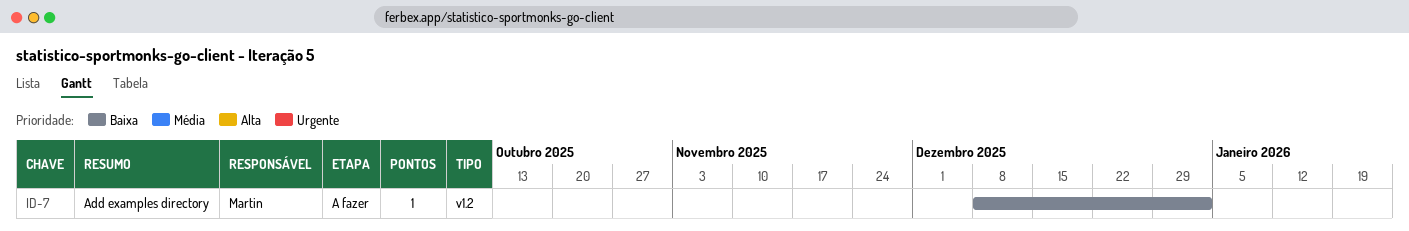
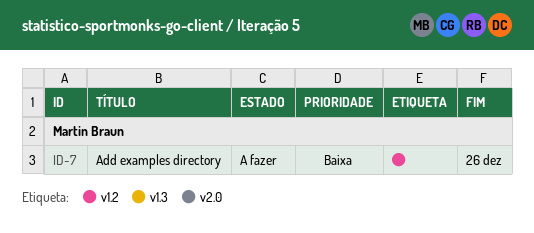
ID-7, due: Jan 2 -> Dec 26

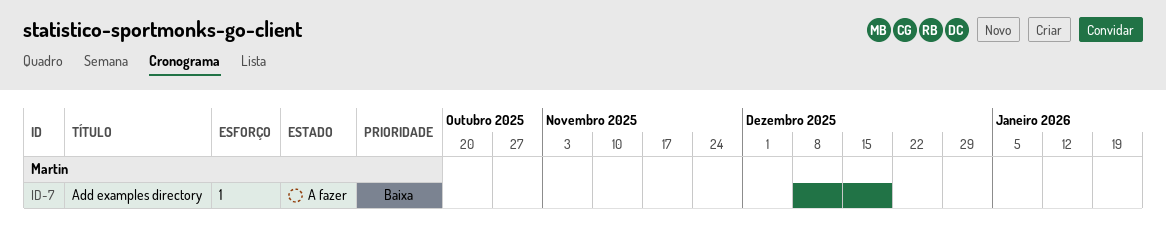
ID-7, due: Dec 26 -> Dec 19

